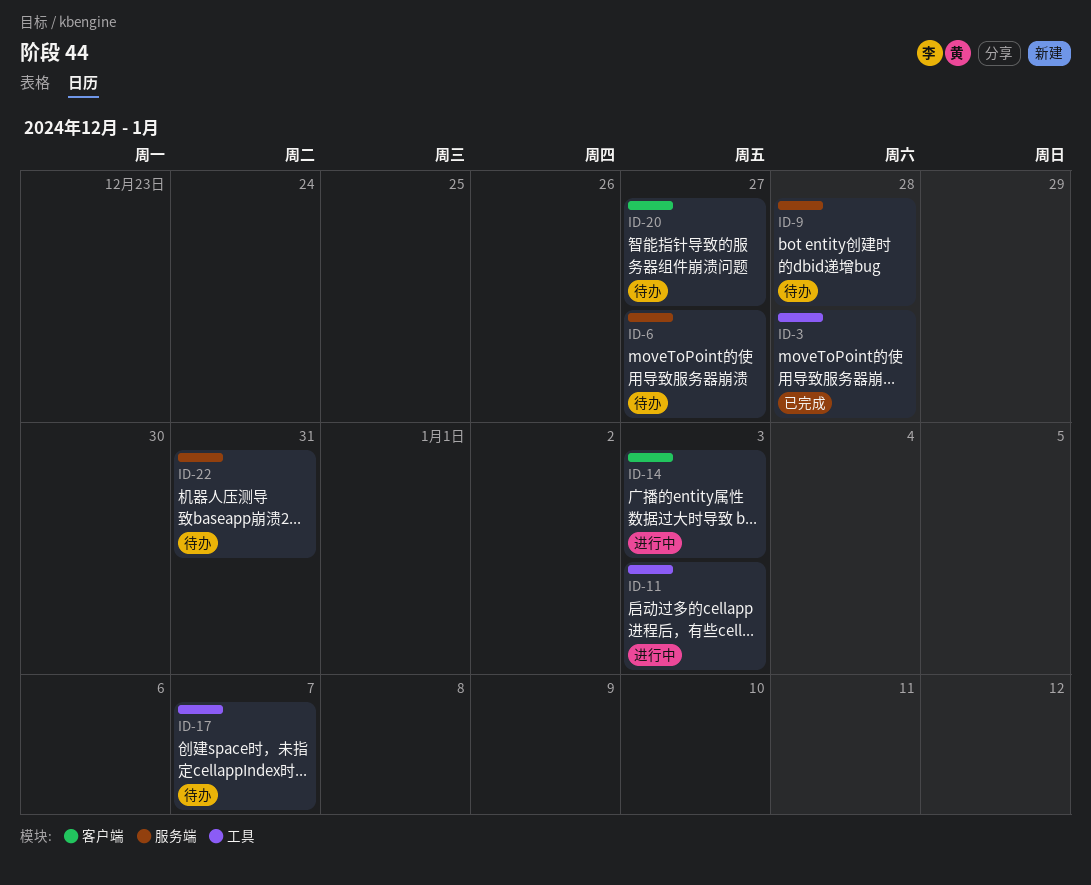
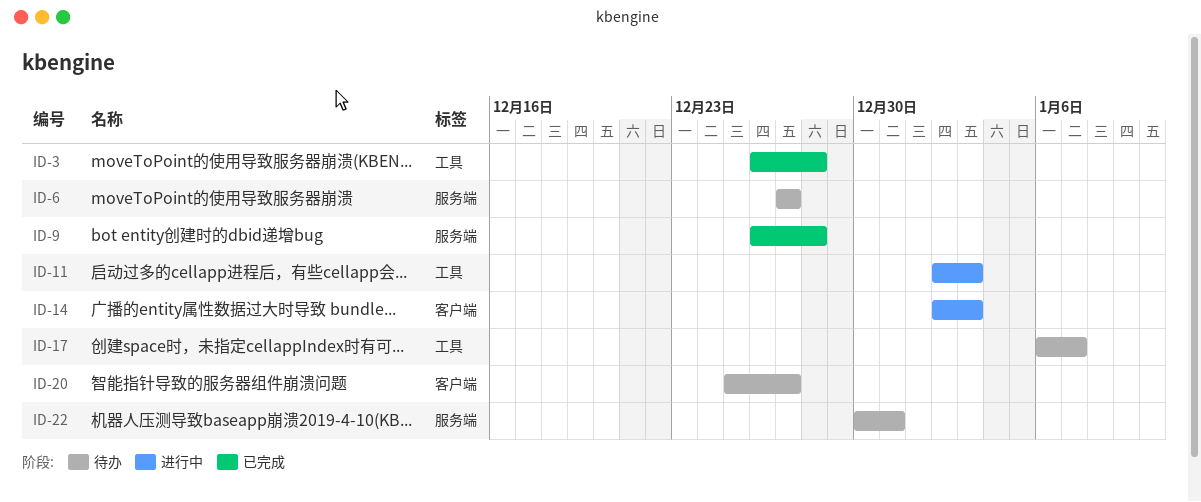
ID-9, status: 待办 -> 已完成

